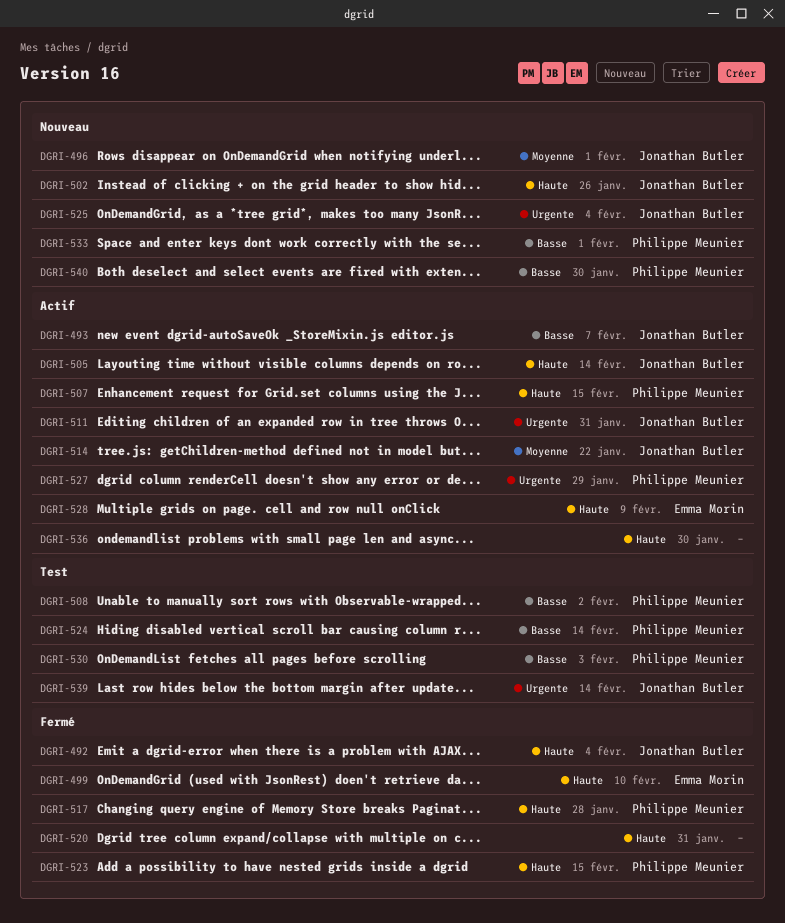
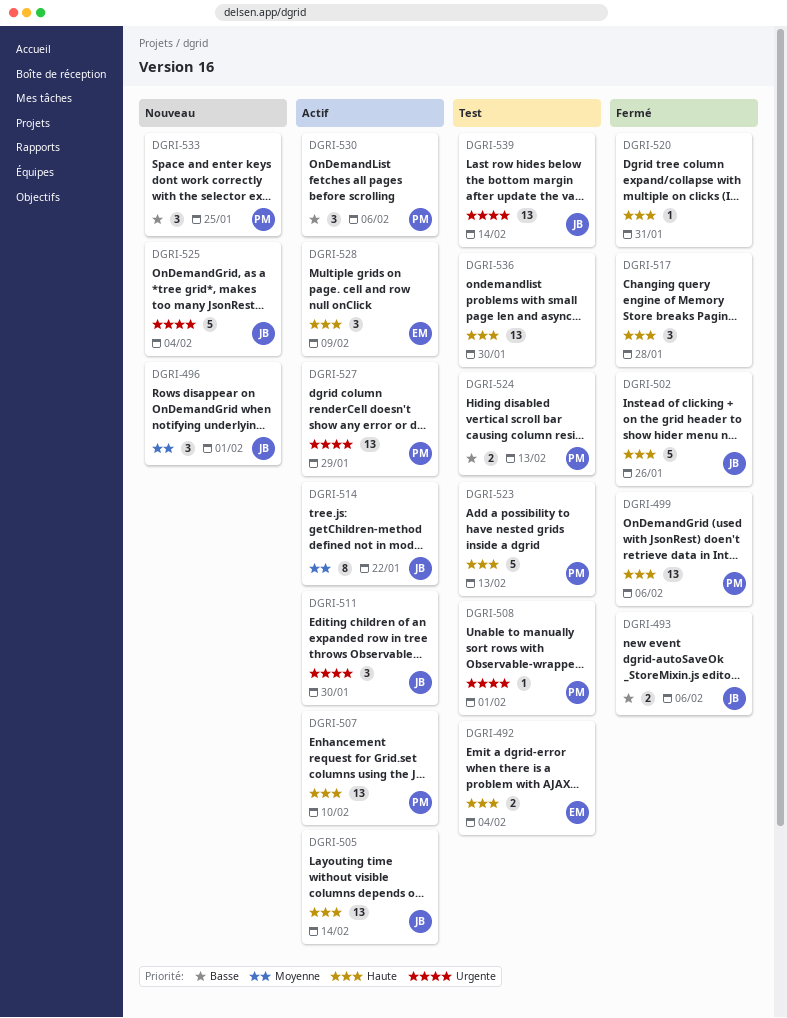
DGRI-492, status: Fermé -> Test
DGRI-492, owner: Jonathan Butler -> Emma Morin
DGRI-493, status: Actif -> Fermé
DGRI-493, due: Feb 7 -> Feb 6
DGRI-499, owner: Emma Morin -> Philippe Meunier
DGRI-499, due: Feb 10 -> Feb 6
DGRI-502, status: Nouveau -> Fermé
DGRI-507, due: Feb 15 -> Feb 10
DGRI-508, priority: Basse -> Urgente
DGRI-508, due: Feb 2 -> Feb 1
DGRI-511, due: Jan 31 -> Jan 30
DGRI-517, owner: Philippe Meunier -> none
DGRI-523, status: Fermé -> Test
DGRI-523, due: Feb 15 -> Feb 13
DGRI-524, due: Feb 14 -> Feb 13
DGRI-530, status: Test -> Actif
DGRI-530, due: Feb 3 -> Feb 6
DGRI-533, due: Feb 1 -> Jan 25
DGRI-536, status: Actif -> Test
DGRI-540: present -> none

